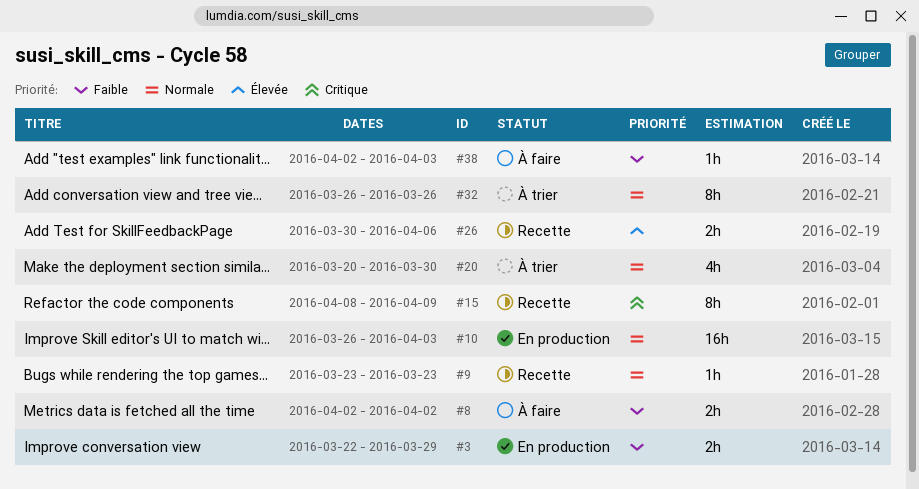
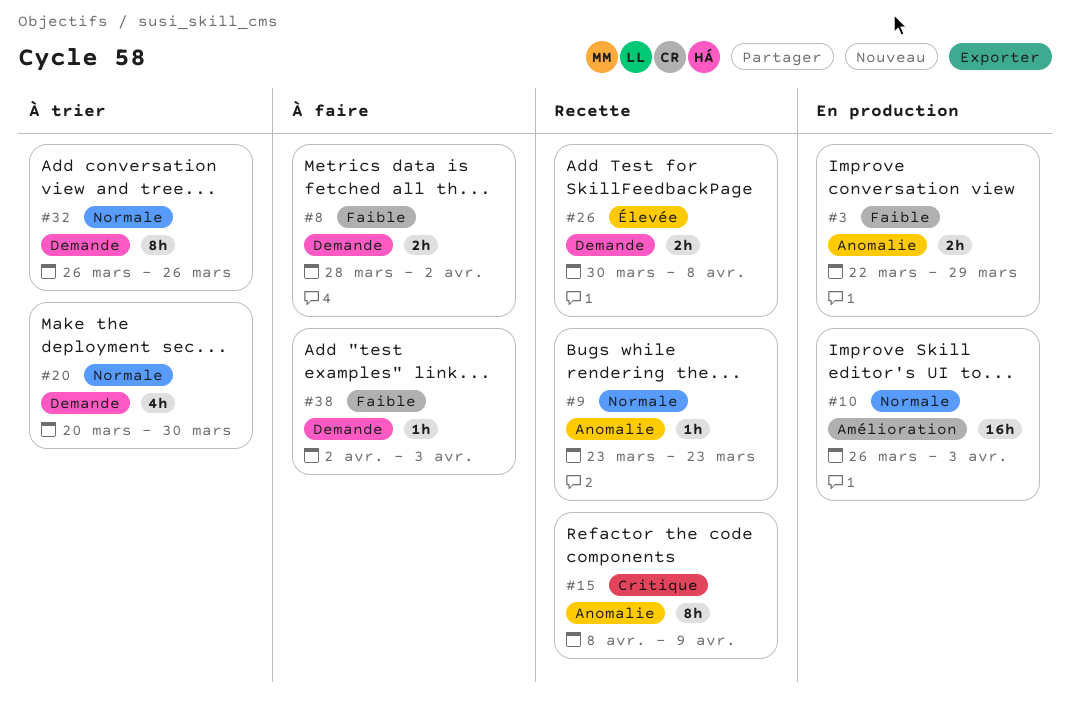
#8, start: Apr 2 -> Mar 28
#26, due: Apr 6 -> Apr 8

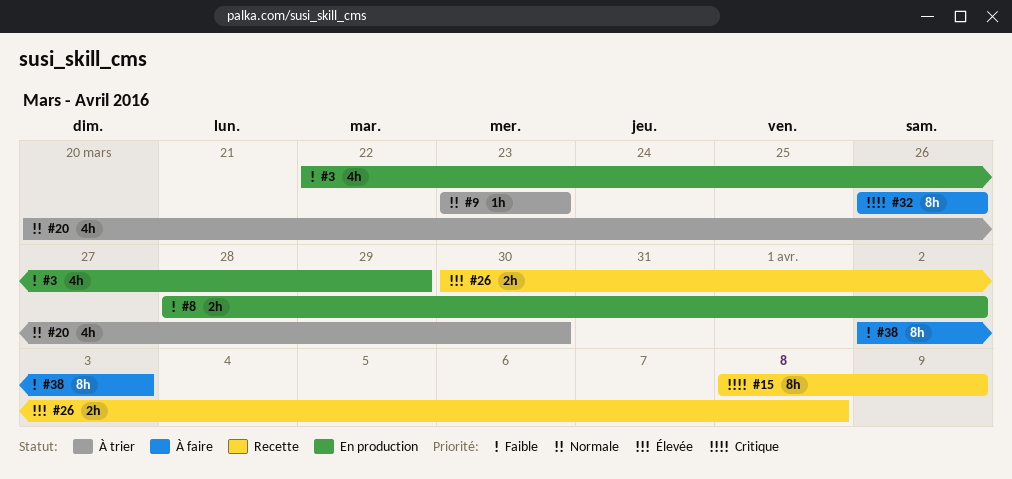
#3, estimate: 2h -> 4h
#8, status: À faire -> En production
#9, status: Recette -> À trier
#10: present -> none
#32, status: À trier -> À faire
#32, priority: Normale -> Critique
#38, estimate: 1h -> 8h

